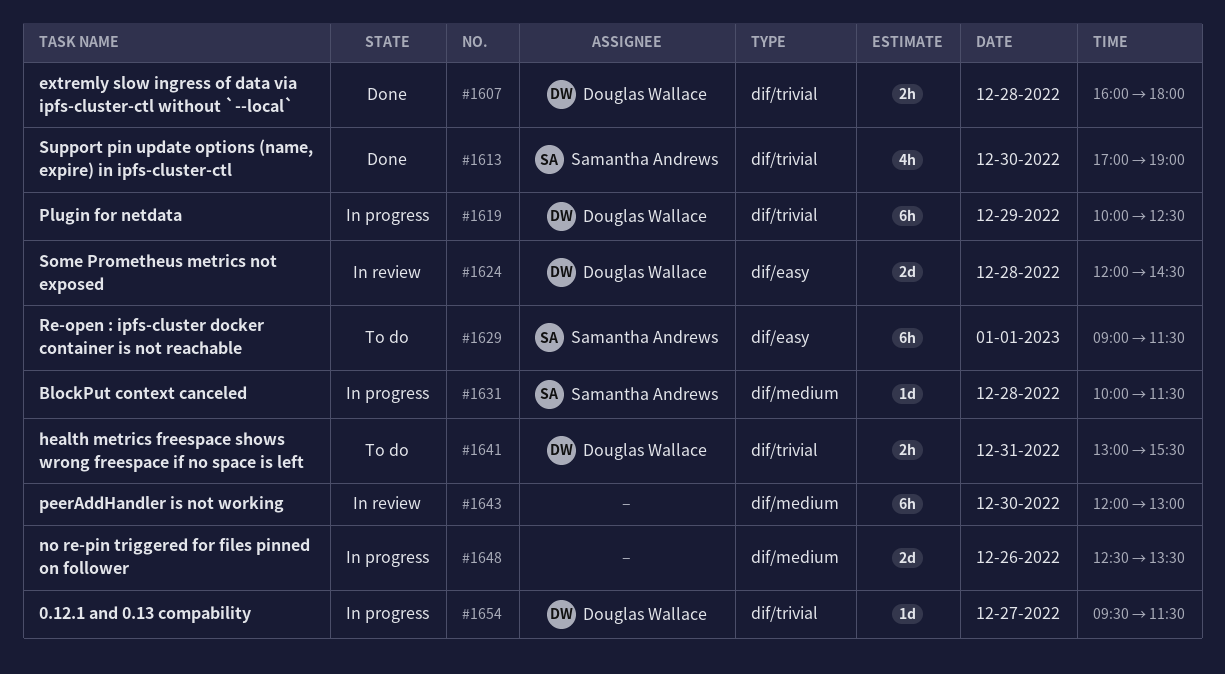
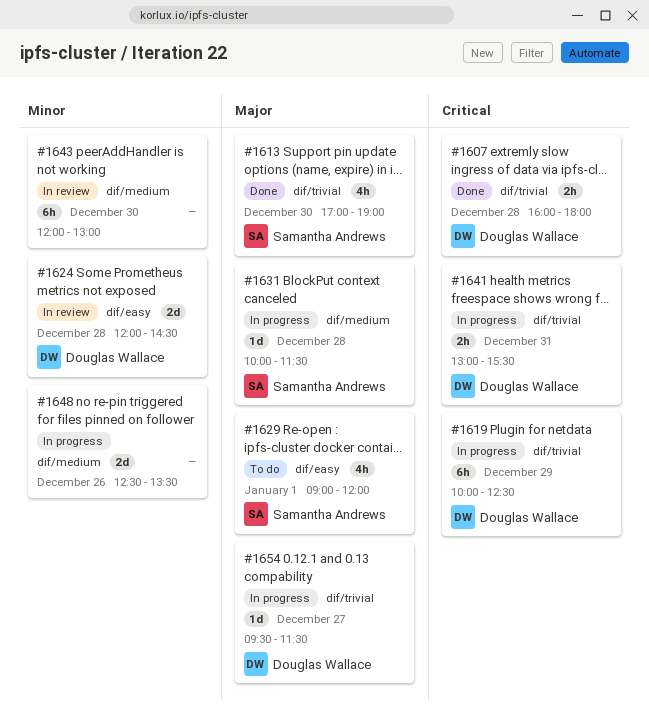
#1629, estimate: 6h -> 4h
#1629, ends: 11:30 -> 12:00
#1641, status: To do -> In progress

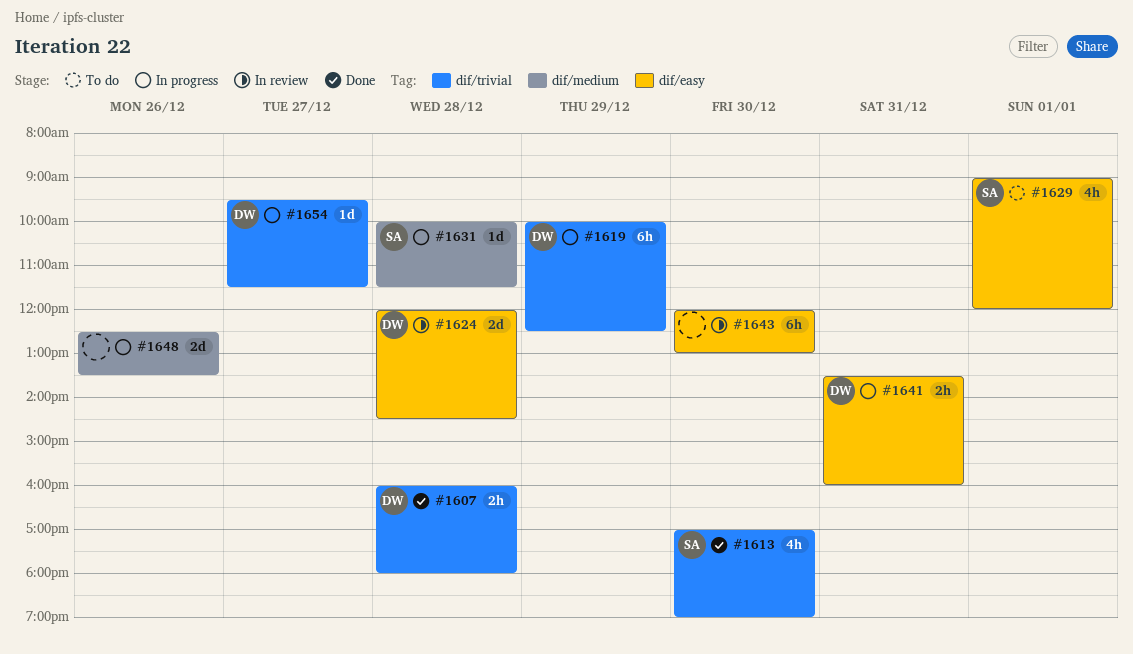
#1641, label: dif/trivial -> dif/easy
#1641, begins: 13:00 -> 13:30
#1641, ends: 15:30 -> 16:00
#1643, label: dif/medium -> dif/easy

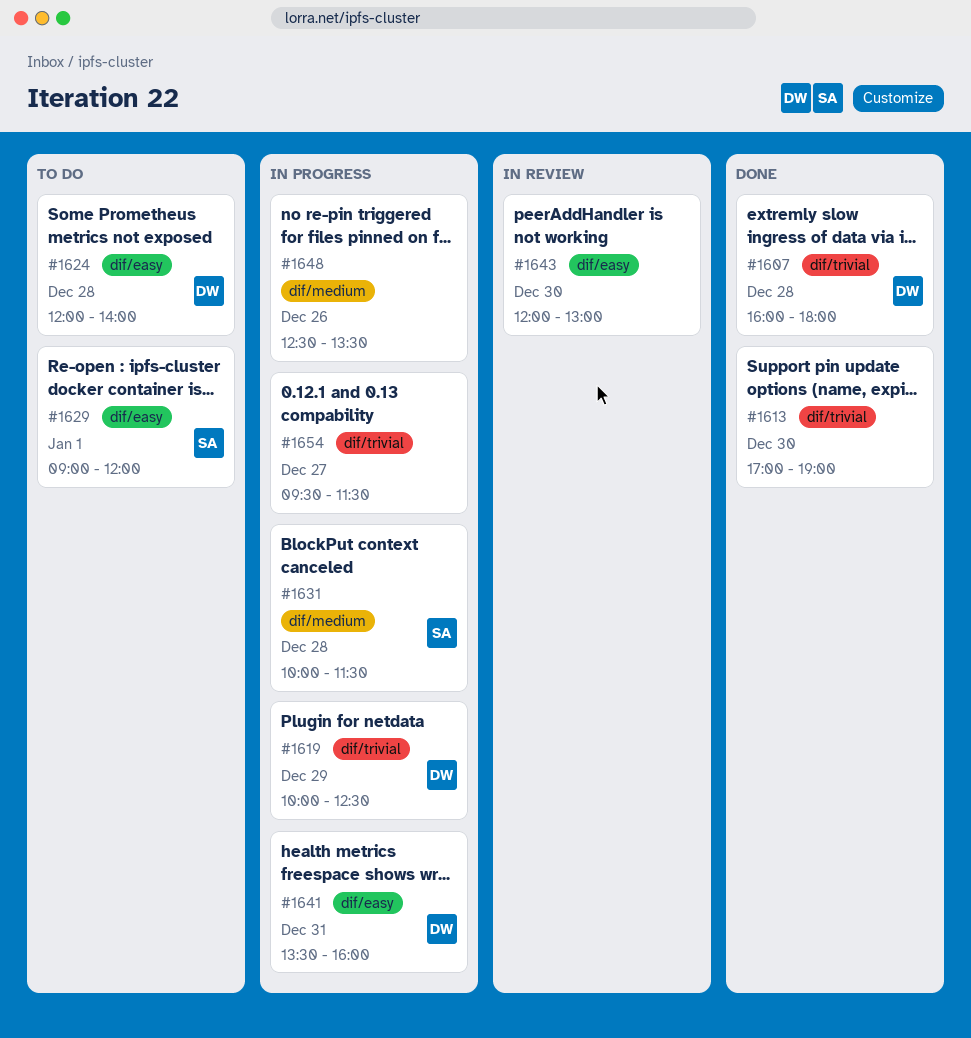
#1613, owner: SA -> none
#1624, status: In review -> To do
#1624, ends: 14:30 -> 14:00
#1654, owner: DW -> none

